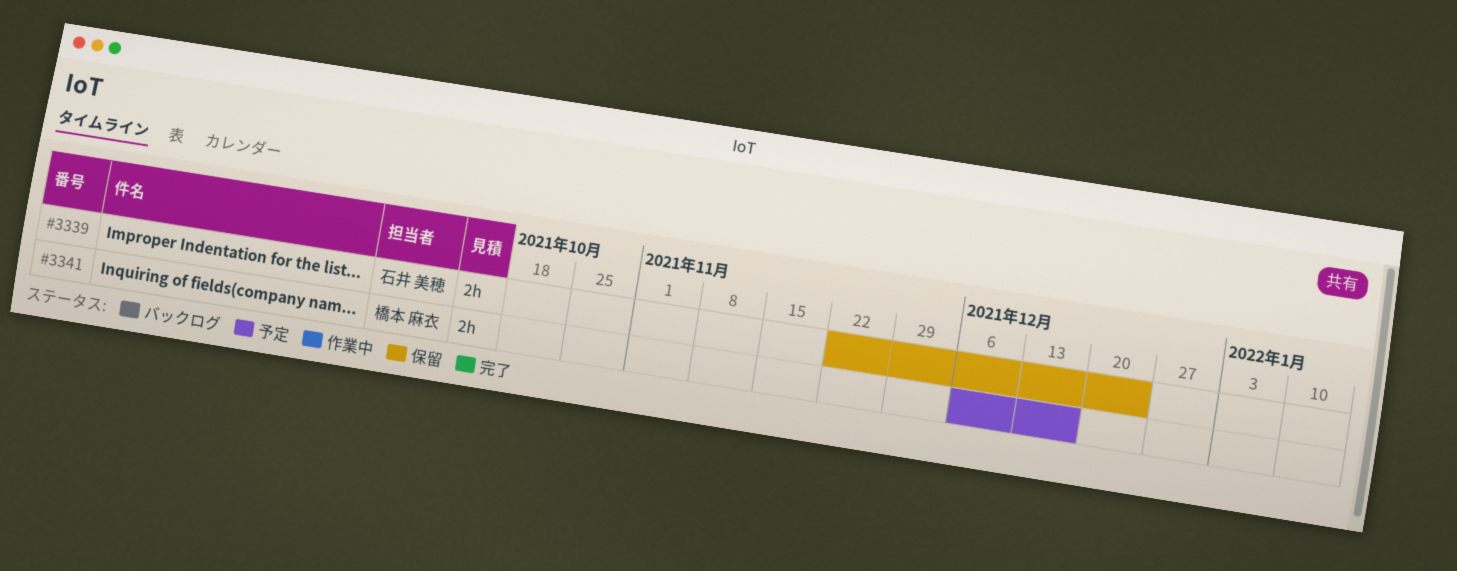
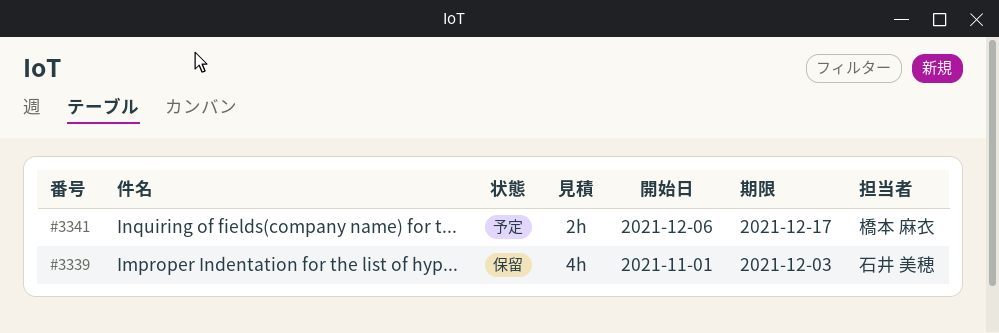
#3339, estimate: 2h -> 4h
#3339, start: Nov 22 -> Nov 1
#3339, due: Dec 24 -> Dec 3

